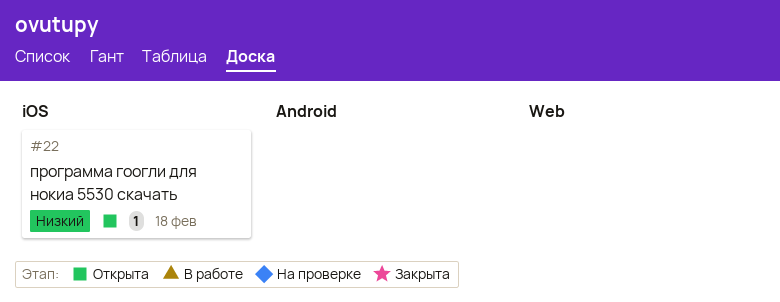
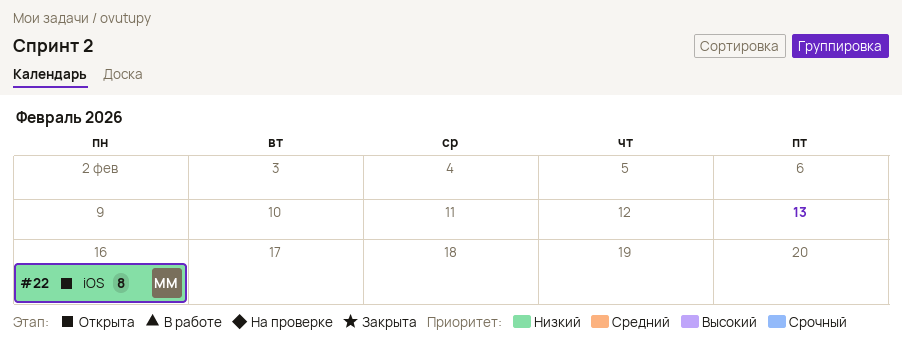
#22, estimate: 1 -> 8
#22, due: Feb 18 -> Feb 16

